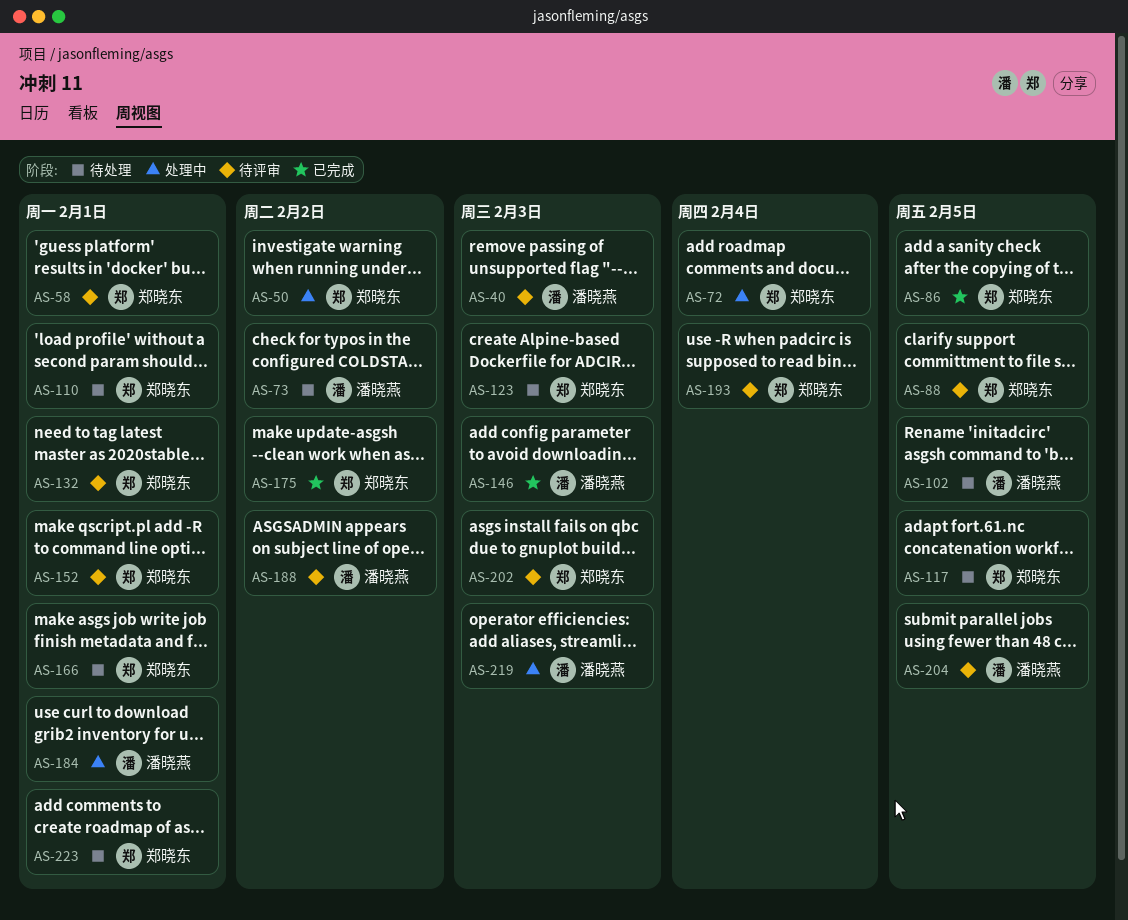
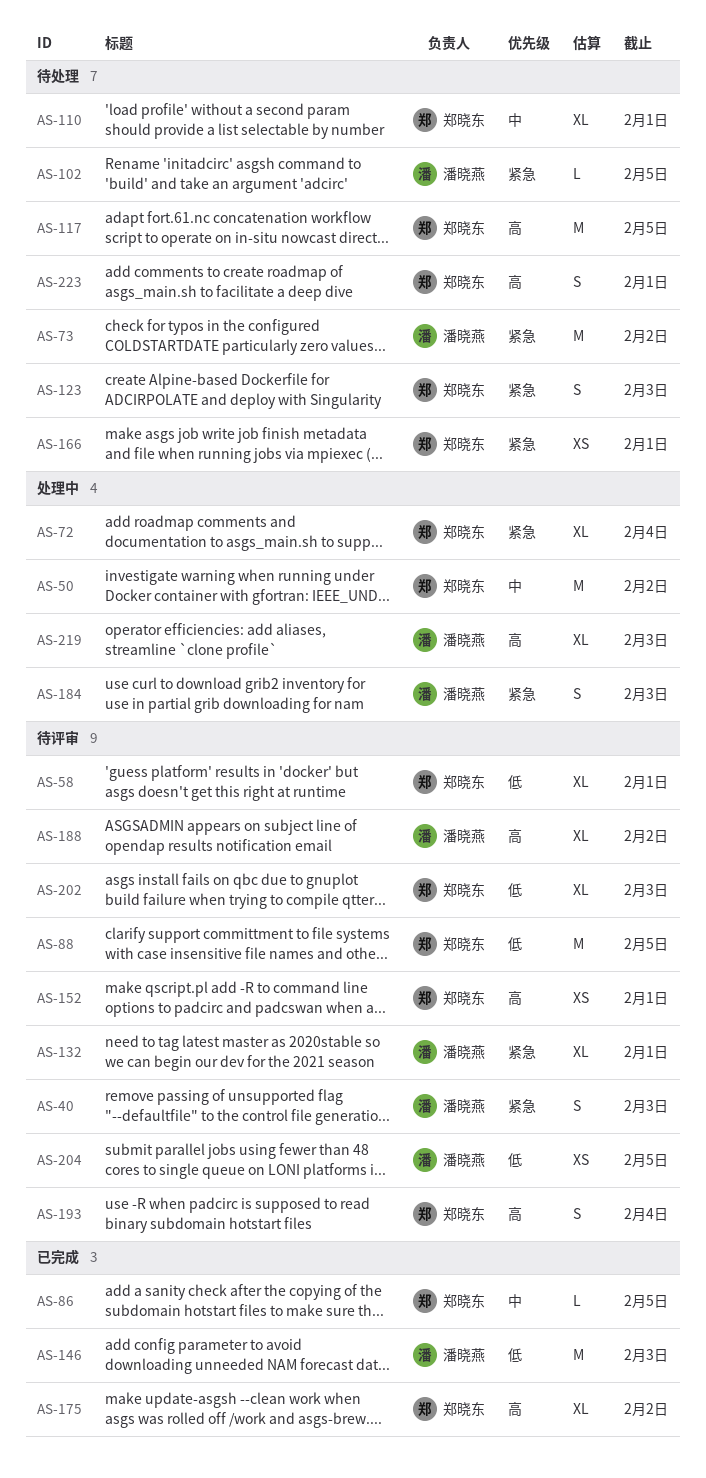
AS-132, owner: 郑晓东 -> 潘晓燕
AS-184, due: Feb 1 -> Feb 3

